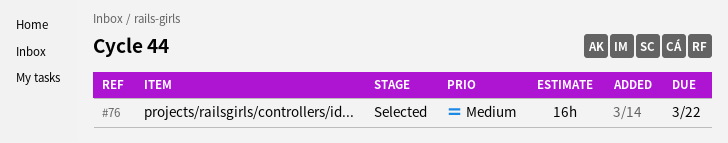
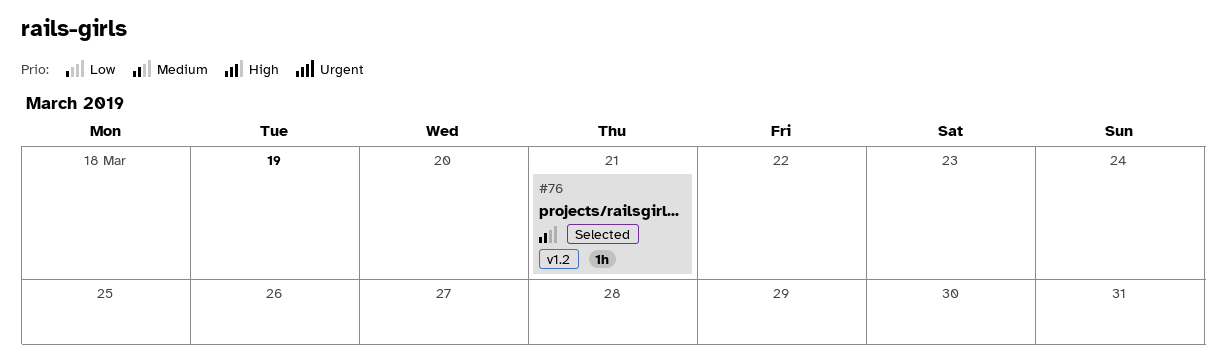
#76, estimate: 16h -> 1h
#76, due: Mar 22 -> Mar 21

